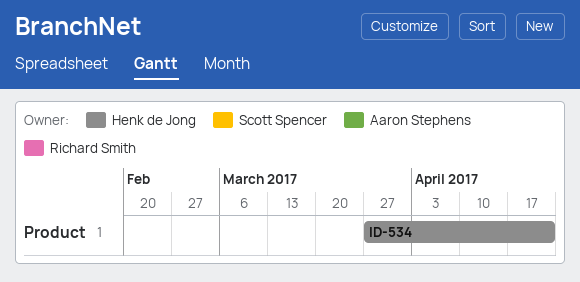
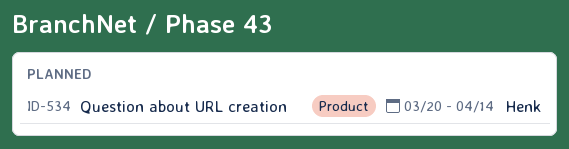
ID-534, start: Mar 27 -> Mar 20
ID-534, due: Apr 21 -> Apr 14

